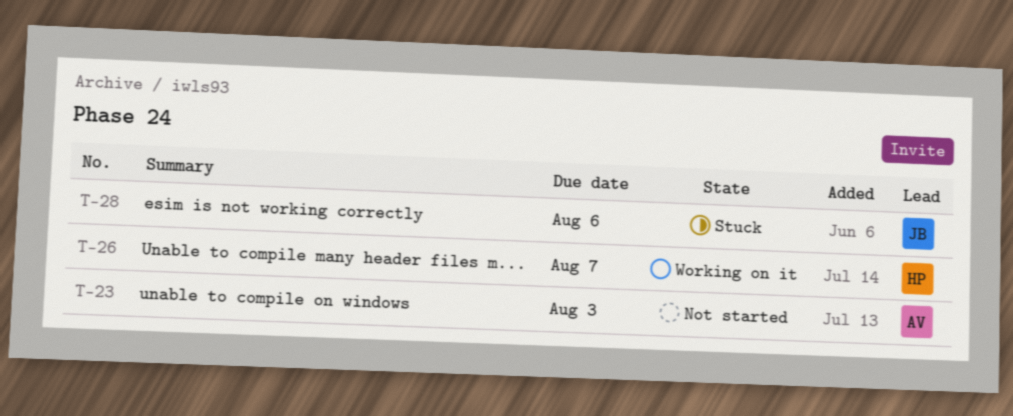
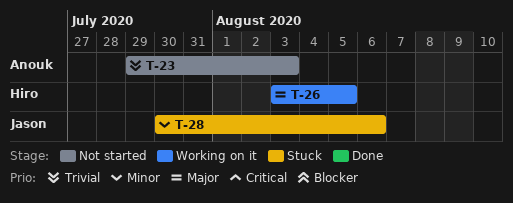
T-26, due: Aug 7 -> Aug 5

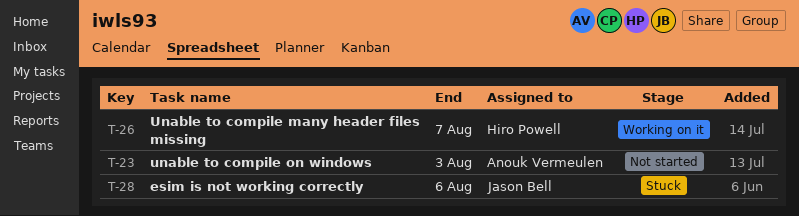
T-26, due: Aug 5 -> Aug 7

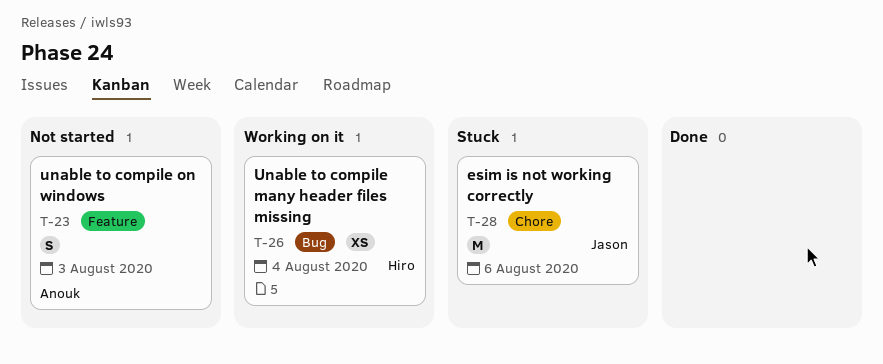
T-26, due: Aug 7 -> Aug 4

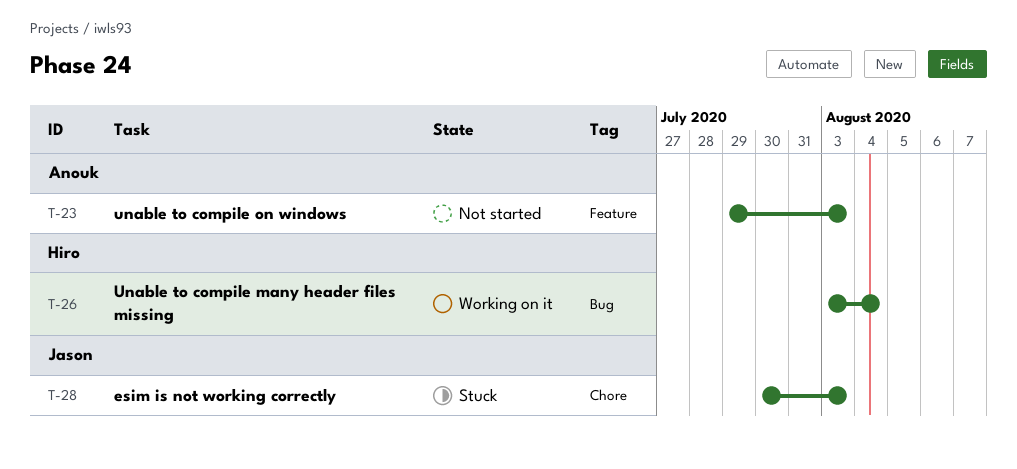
T-28, due: Aug 6 -> Aug 3

